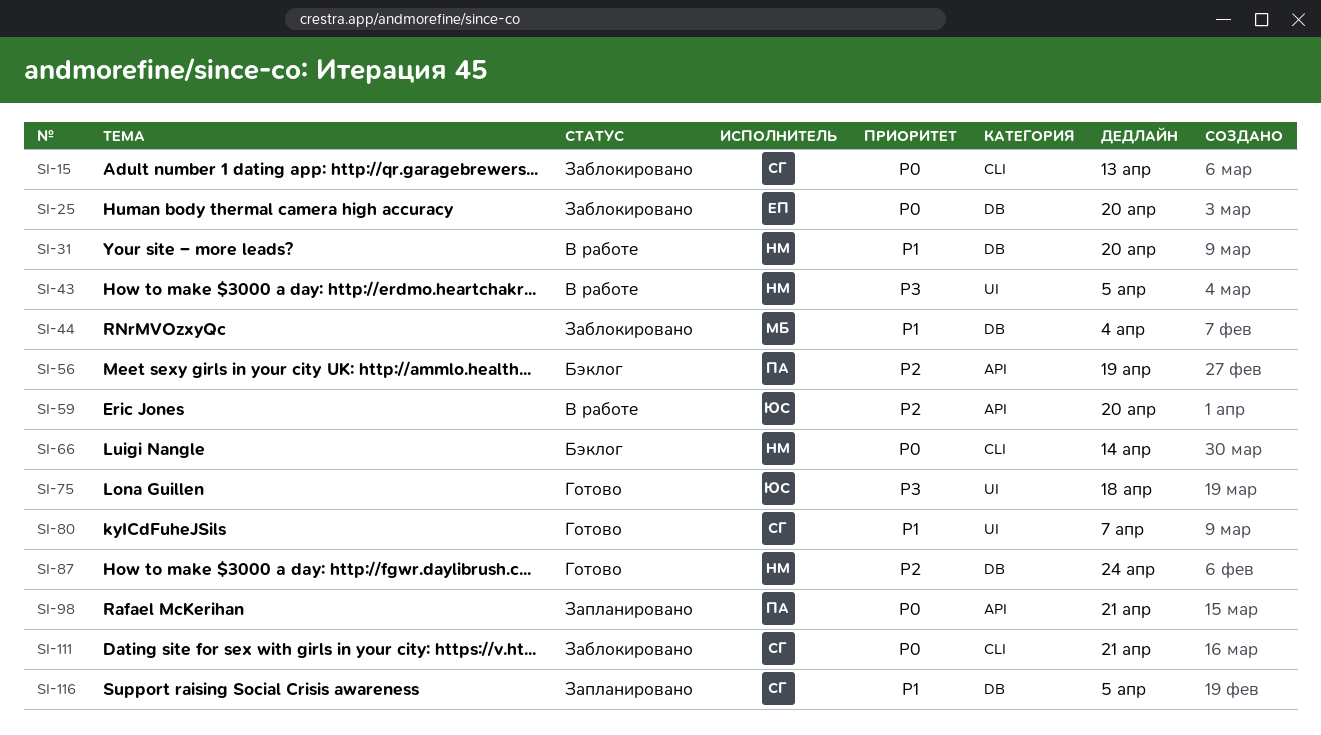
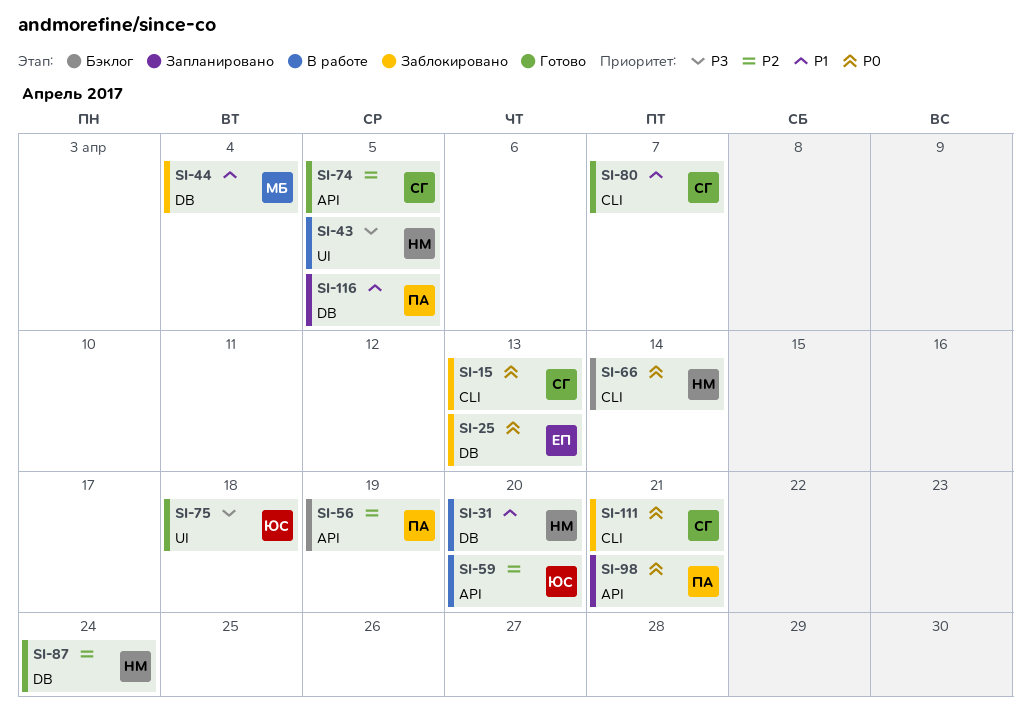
SI-25, due: Apr 20 -> Apr 13
SI-74: none -> present
SI-80, label: UI -> CLI
SI-116, owner: СГ -> ПА

